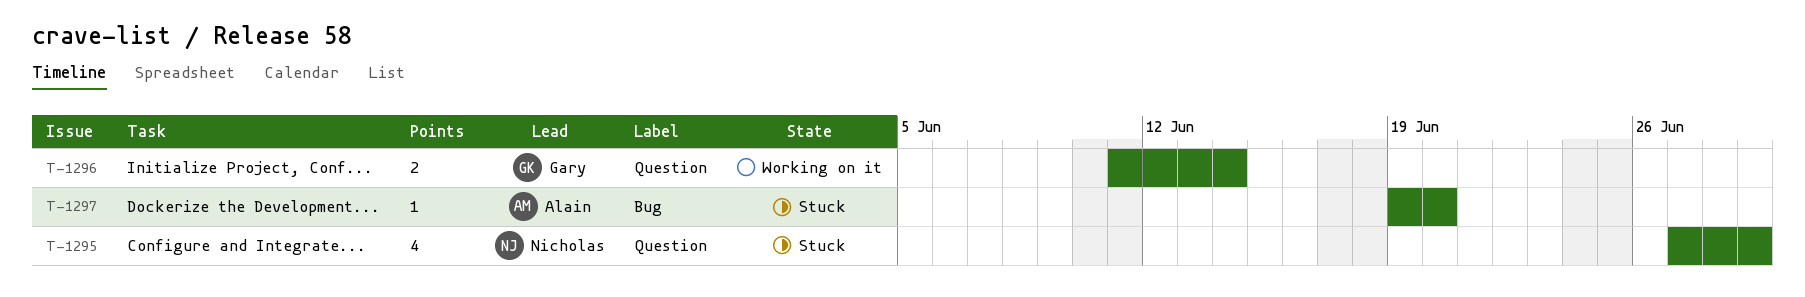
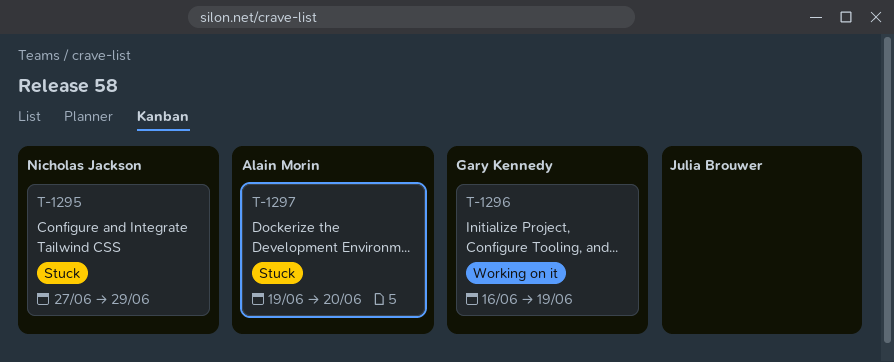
T-1296, start: Jun 11 -> Jun 16
T-1296, due: Jun 14 -> Jun 19

